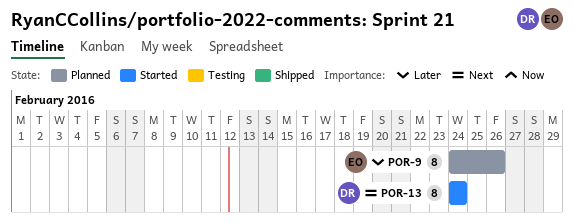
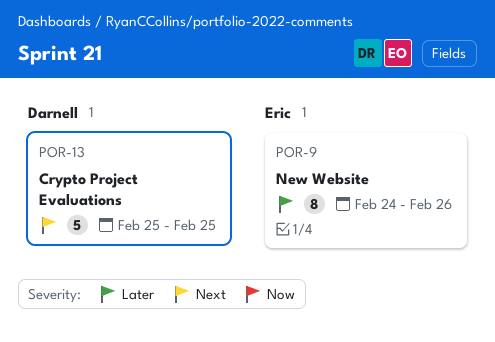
POR-13, estimate: 8 -> 5
POR-13, start: Feb 24 -> Feb 25
POR-13, due: Feb 24 -> Feb 25

